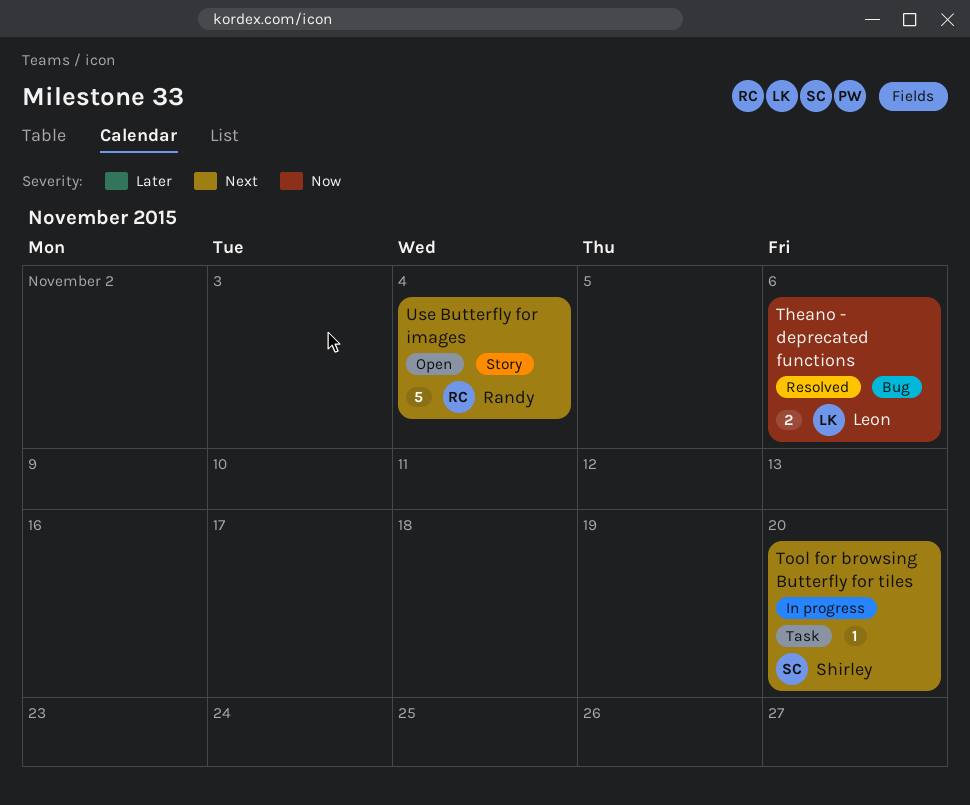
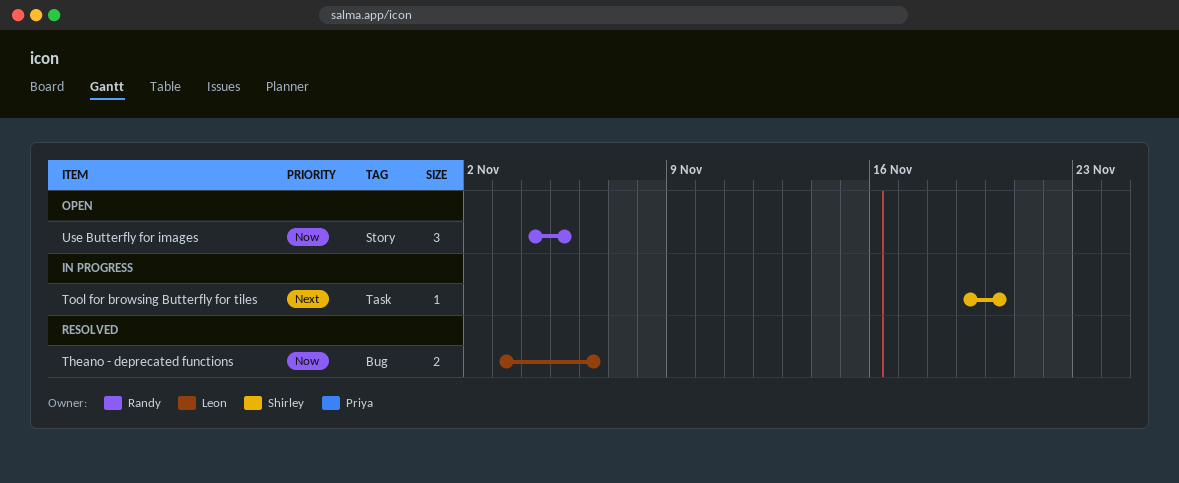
Use Butterfly for images, priority: Next -> Now
Use Butterfly for images, estimate: 5 -> 3
Use Butterfly for images, due: Nov 4 -> Nov 5

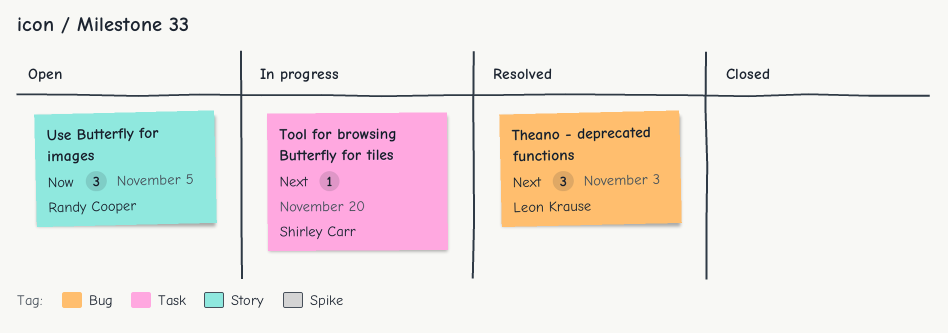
Theano - deprecated functions, priority: Now -> Next
Theano - deprecated functions, estimate: 2 -> 3
Theano - deprecated functions, due: Nov 6 -> Nov 3

